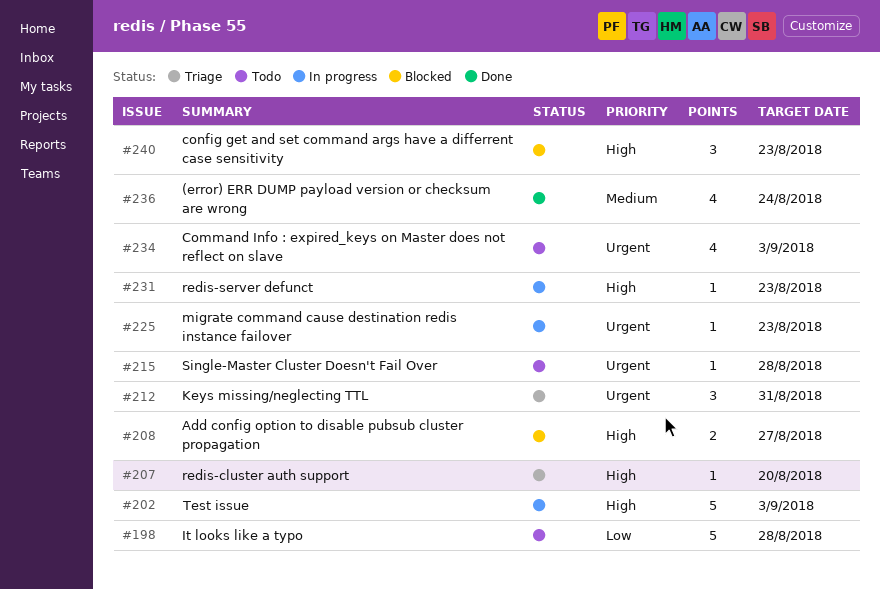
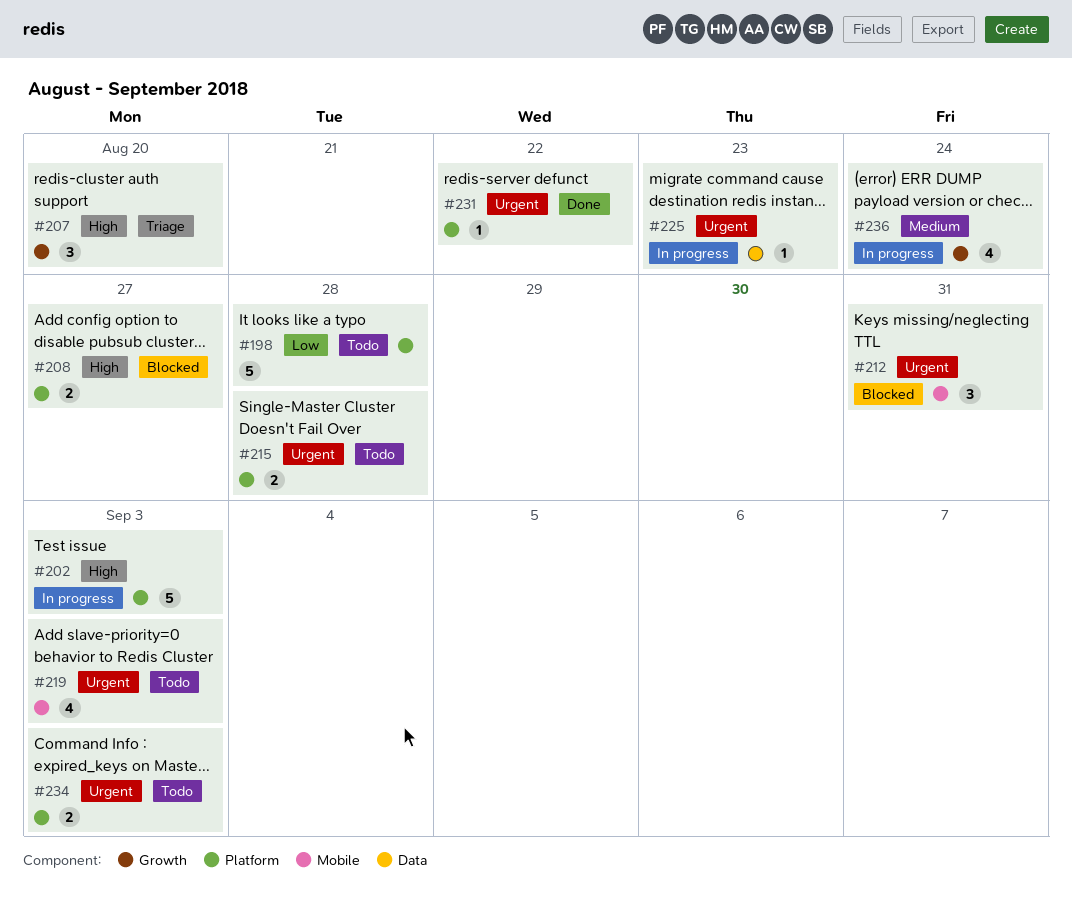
#207, estimate: 1 -> 3
#212, status: Triage -> Blocked
#215, estimate: 1 -> 2
#219: none -> present
#231, status: In progress -> Done
#231, priority: High -> Urgent
#231, due: Aug 23 -> Aug 22
#234, estimate: 4 -> 2
#236, status: Done -> In progress
#240: present -> none

